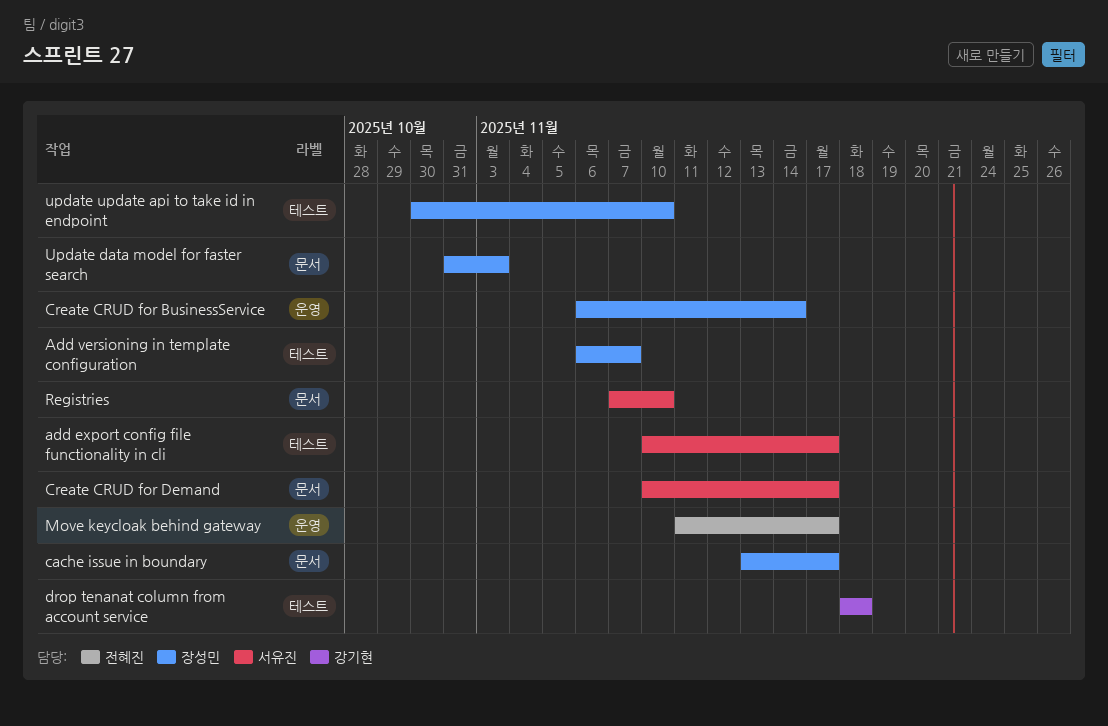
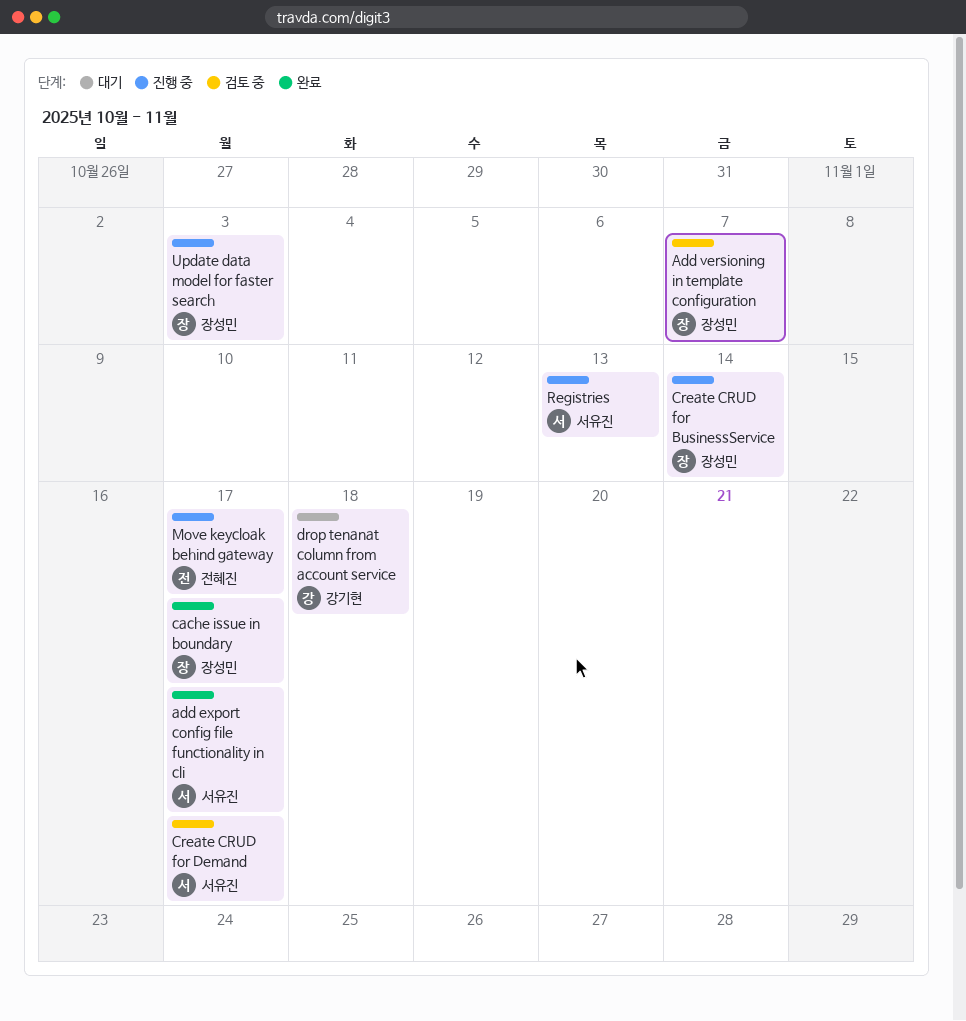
Registries, due: Nov 10 -> Nov 13
update update api to take id in endpoint: present -> none

